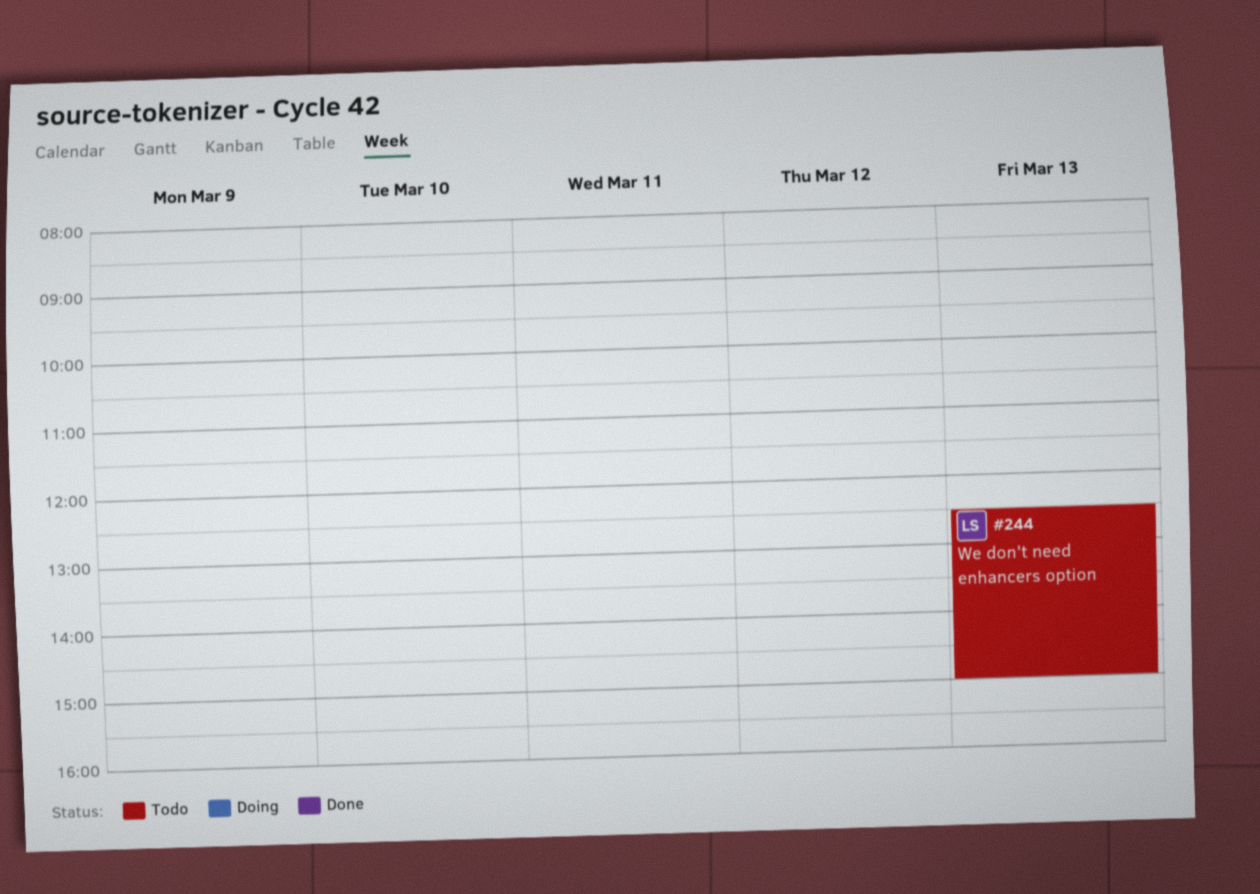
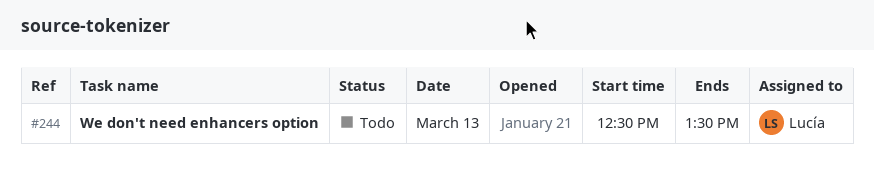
#244, ends: 15:00 -> 13:30

